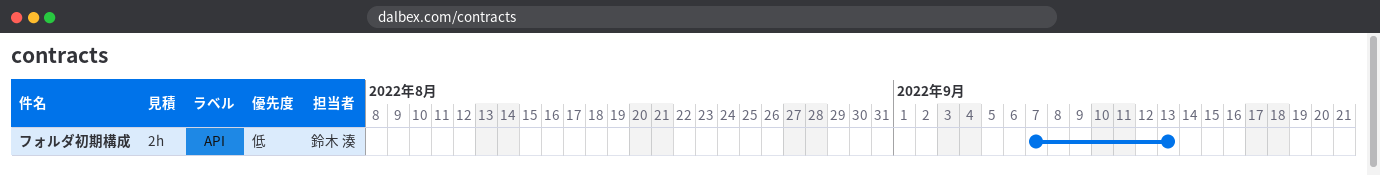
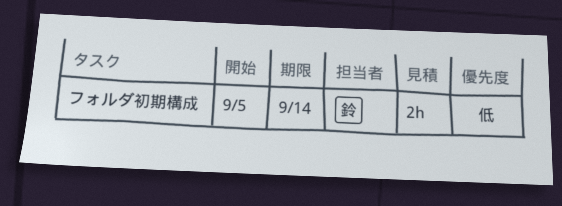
フォルダ初期構成, start: Sep 7 -> Sep 5
フォルダ初期構成, due: Sep 13 -> Sep 14

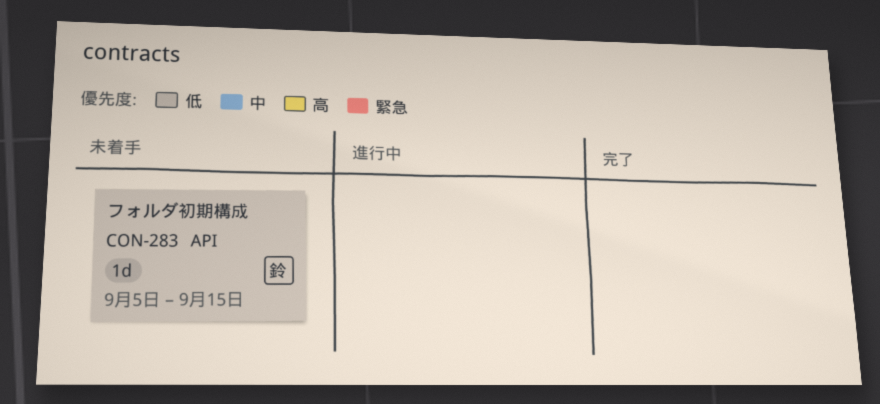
フォルダ初期構成, estimate: 2h -> 1d
フォルダ初期構成, due: Sep 14 -> Sep 15

